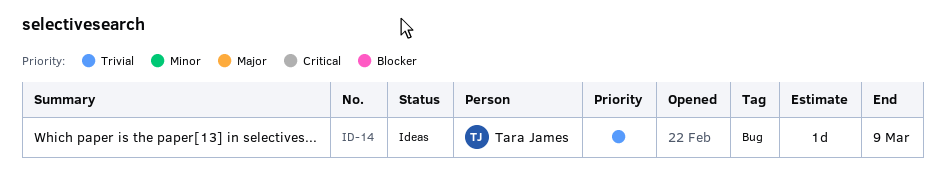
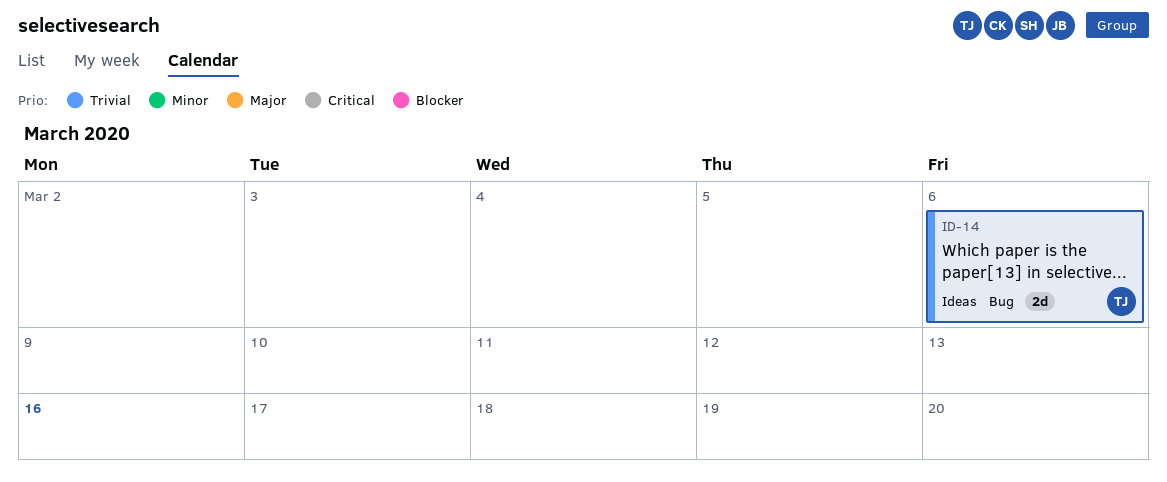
ID-14, estimate: 1d -> 2d
ID-14, due: Mar 9 -> Mar 6

